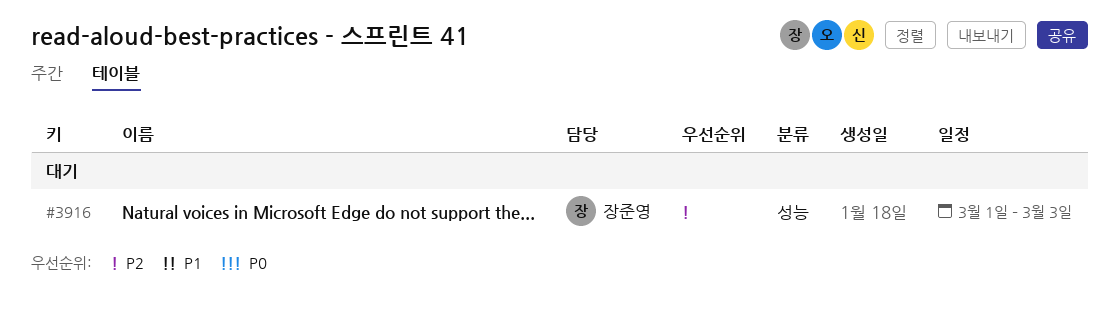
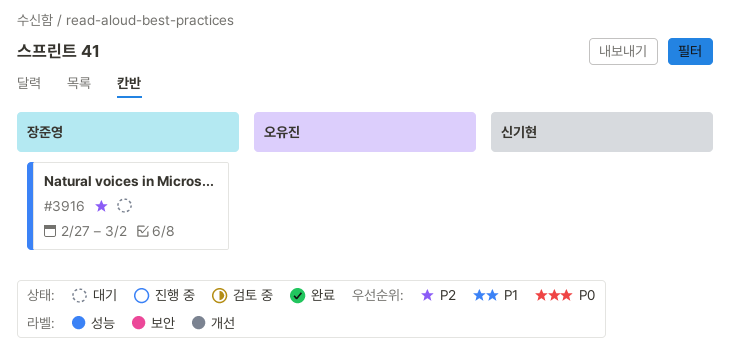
#3916, start: Mar 1 -> Feb 27
#3916, due: Mar 3 -> Mar 2

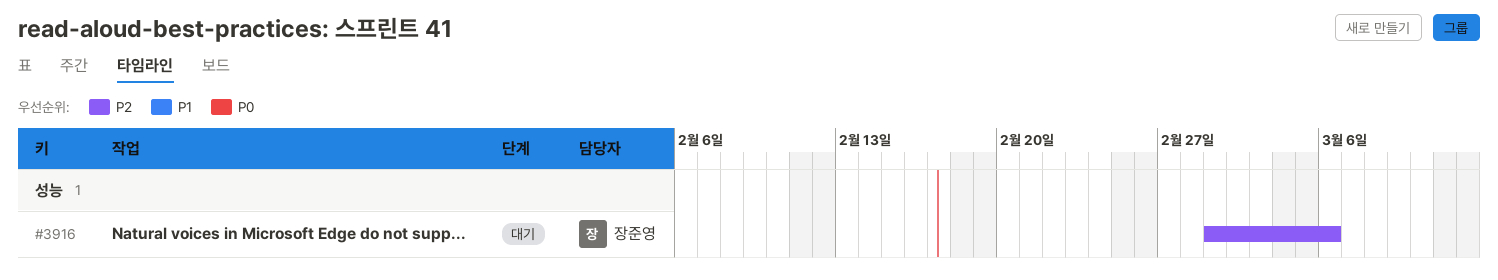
#3916, start: Feb 27 -> Mar 1
#3916, due: Mar 2 -> Mar 6

